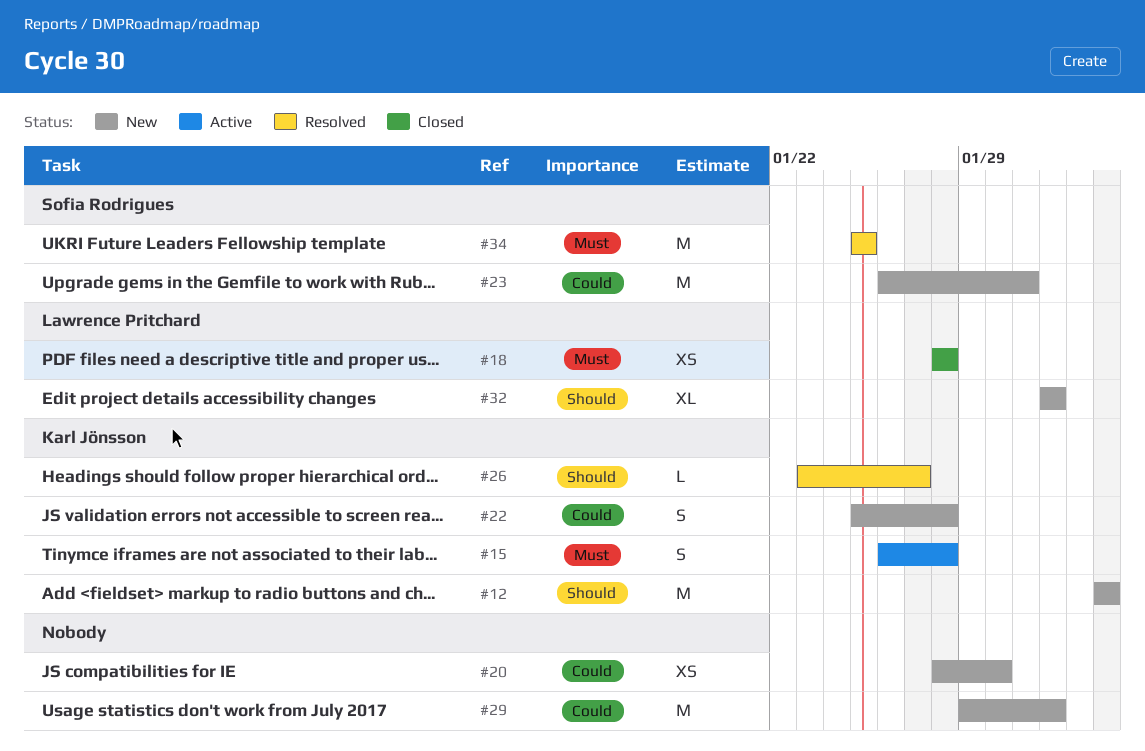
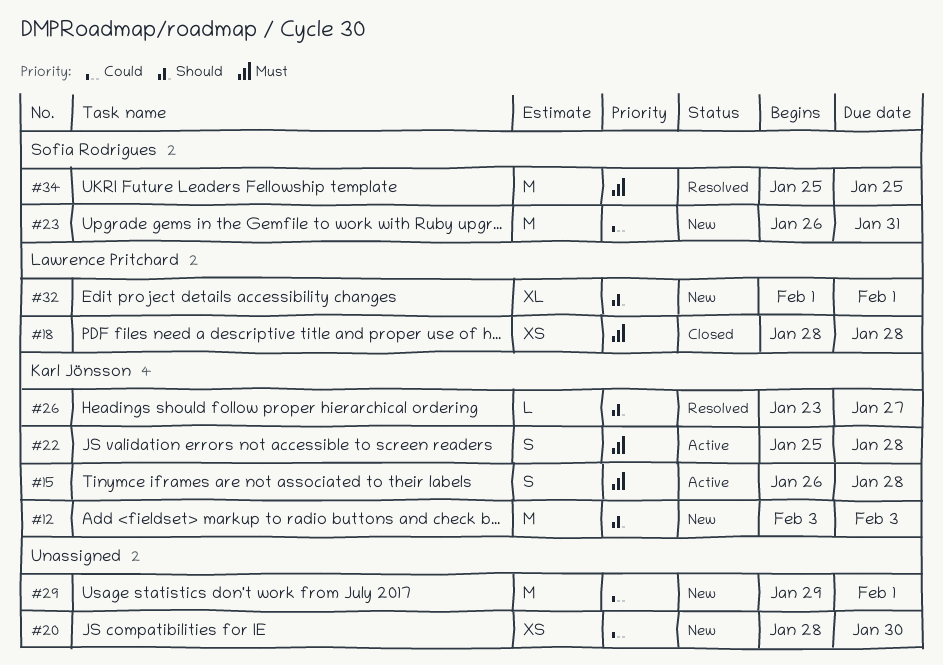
#22, status: New -> Active
#22, priority: Could -> Must

